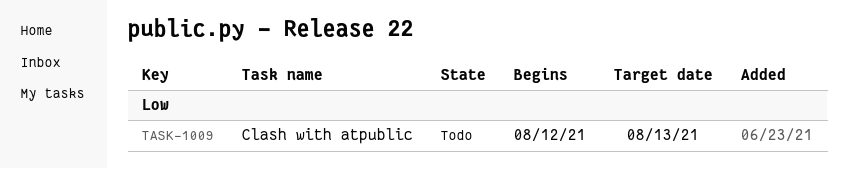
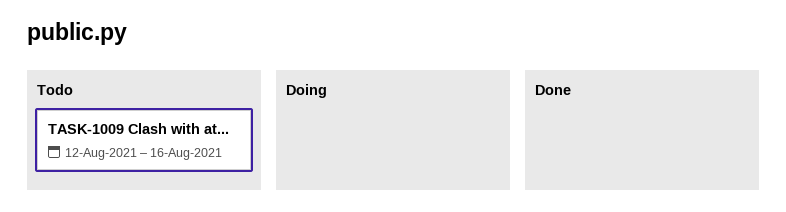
TASK-1009, due: Aug 13 -> Aug 16

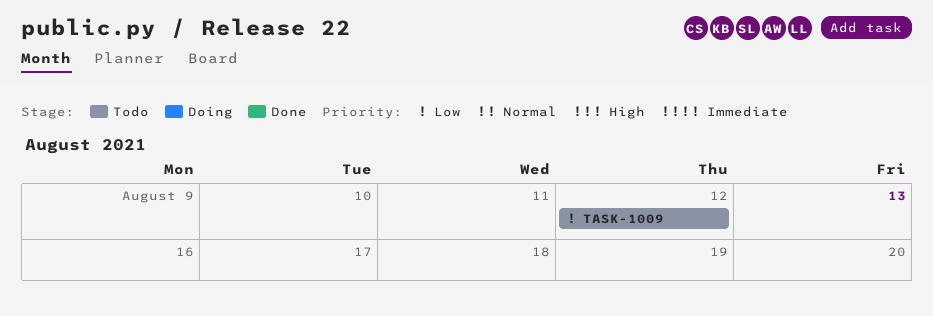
TASK-1009, due: Aug 16 -> Aug 12

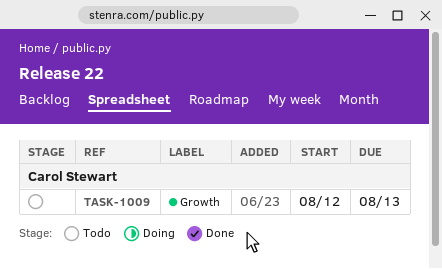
TASK-1009, due: Aug 12 -> Aug 13

